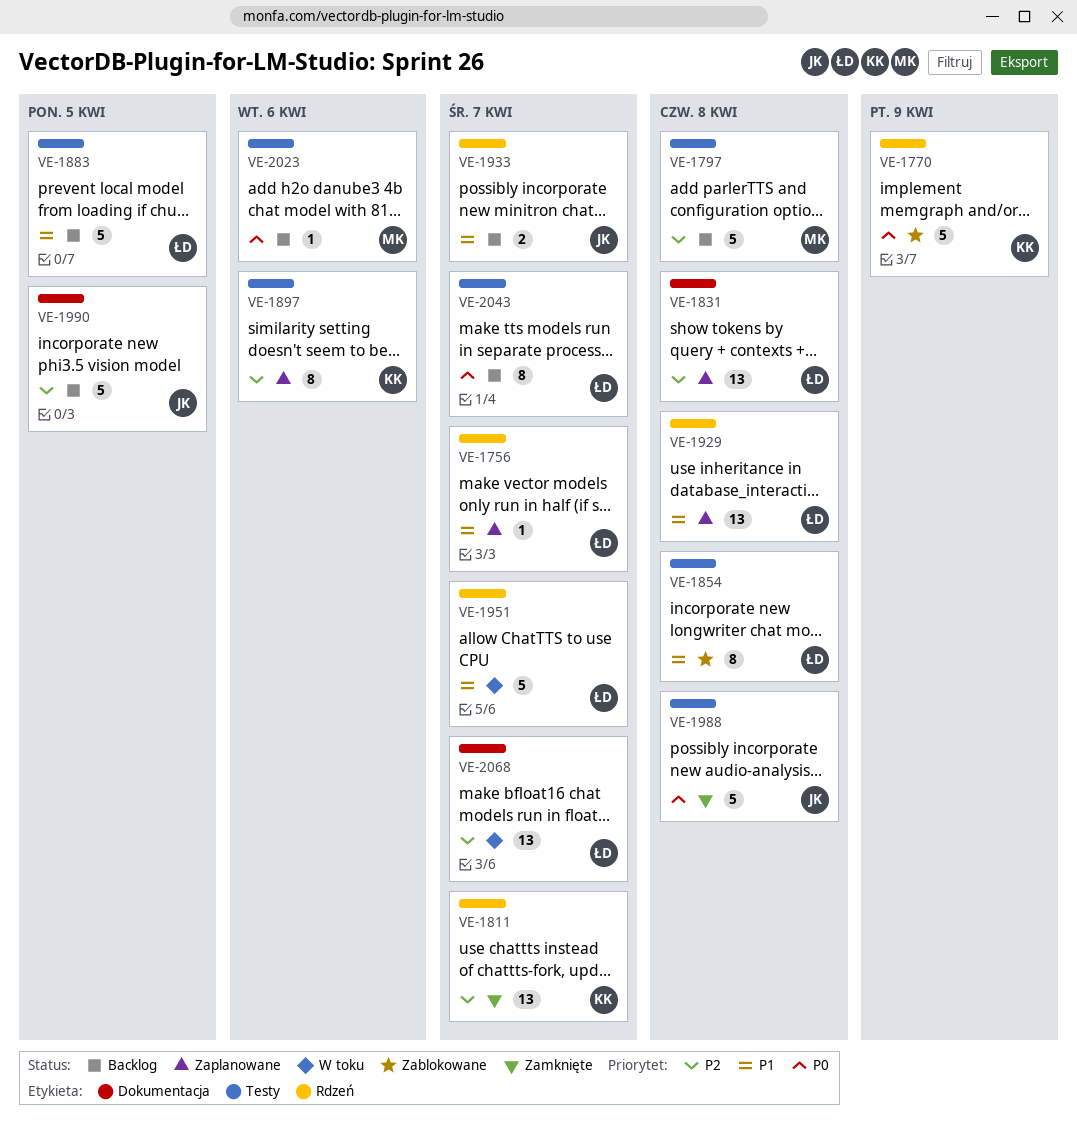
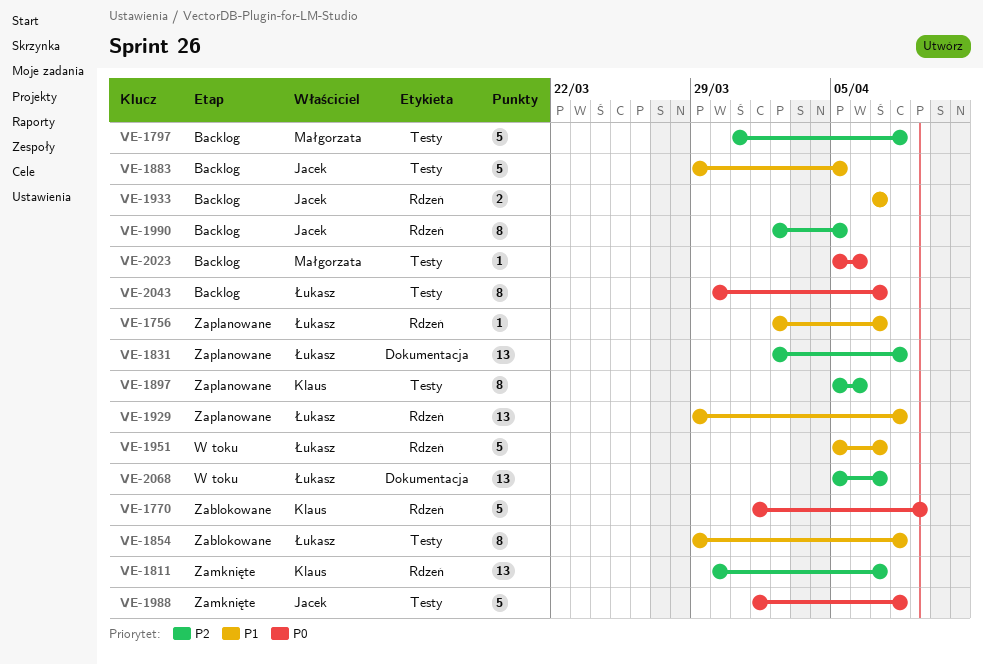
VE-1883, owner: Łukasz -> Jacek
VE-1990, label: Dokumentacja -> Rdzeń
VE-1990, estimate: 5 -> 8

